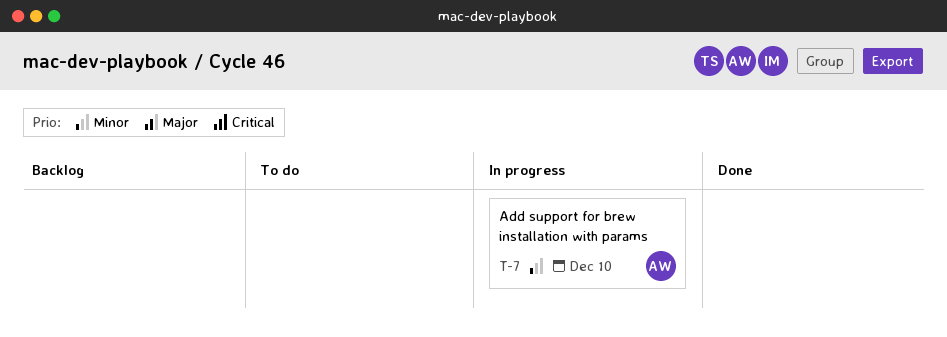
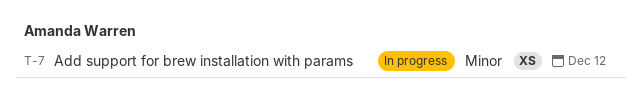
T-7, due: Dec 10 -> Dec 12

